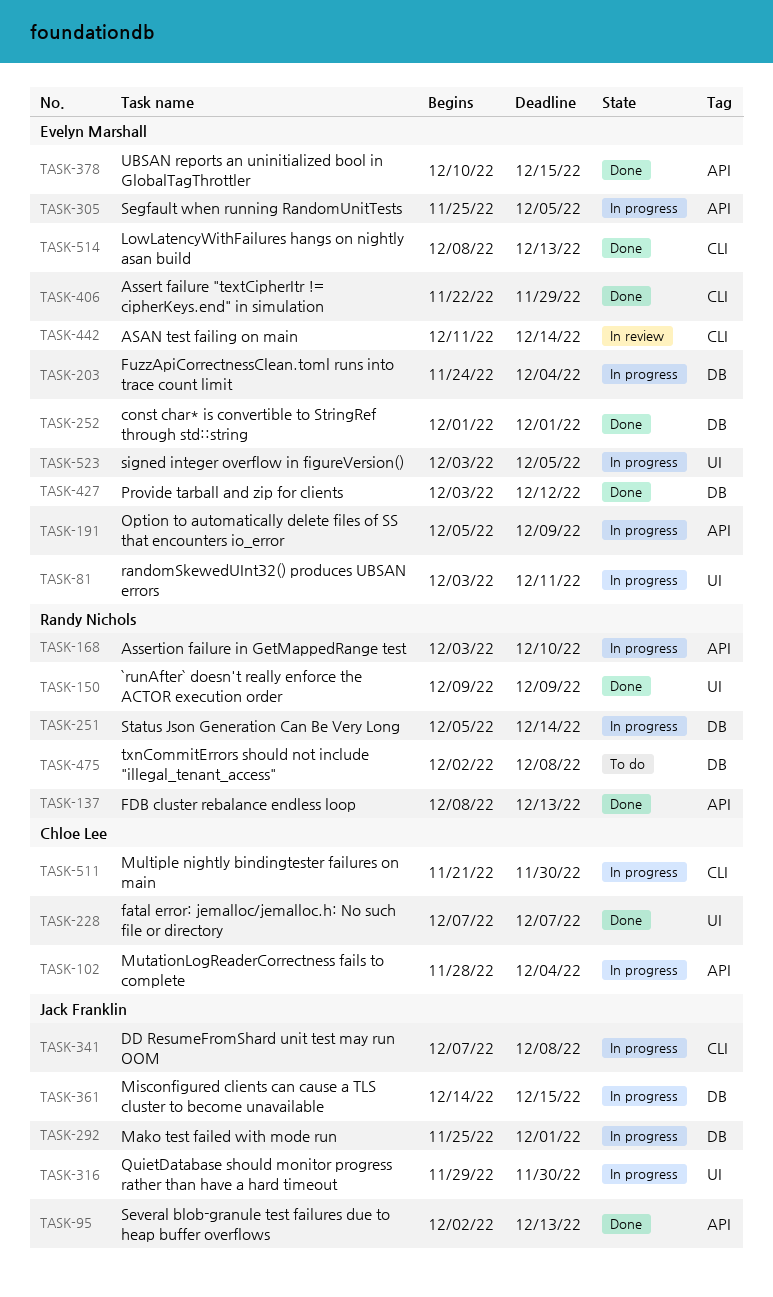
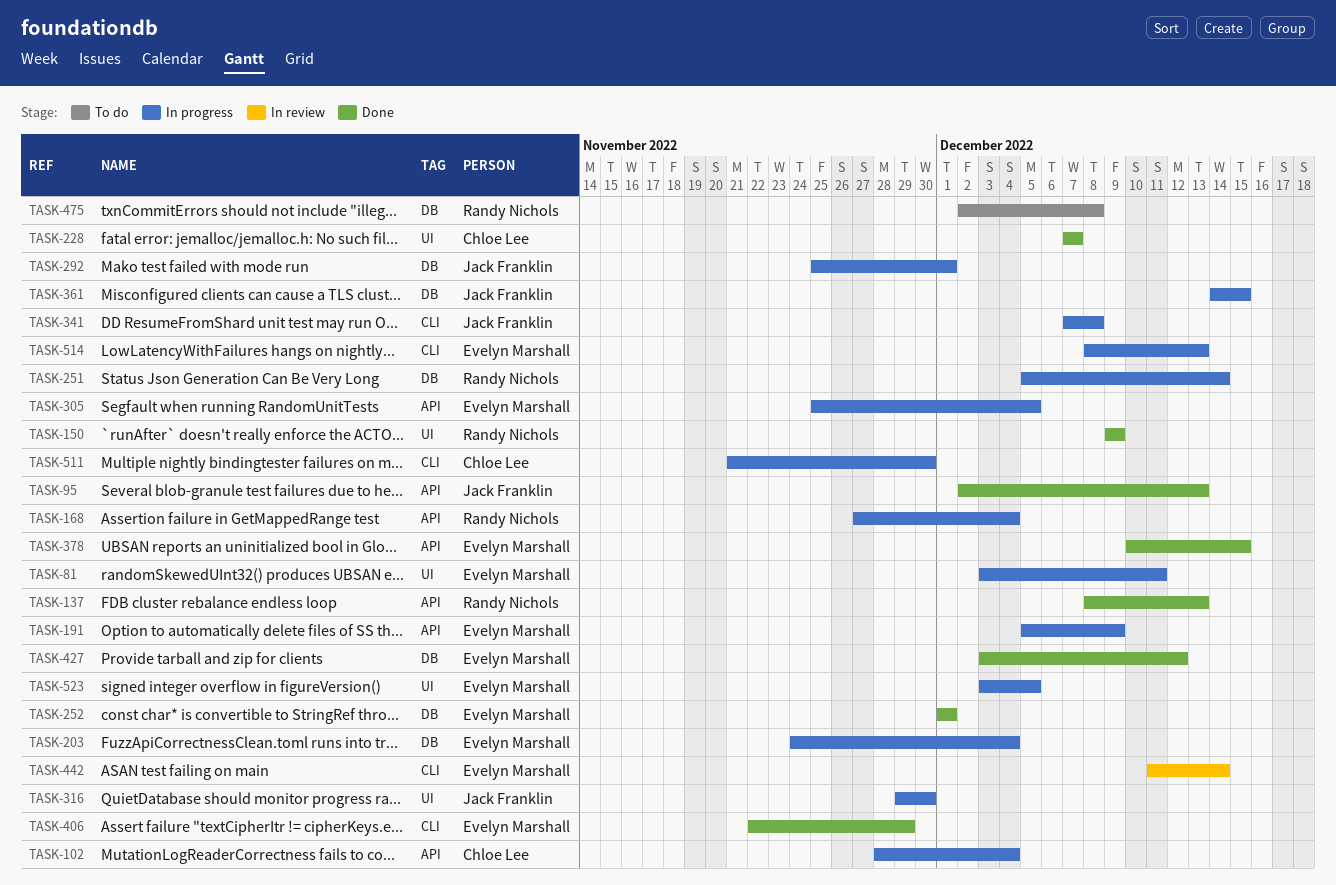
TASK-168, start: Dec 3 -> Nov 27
TASK-168, due: Dec 10 -> Dec 4
TASK-514, status: Done -> In progress

